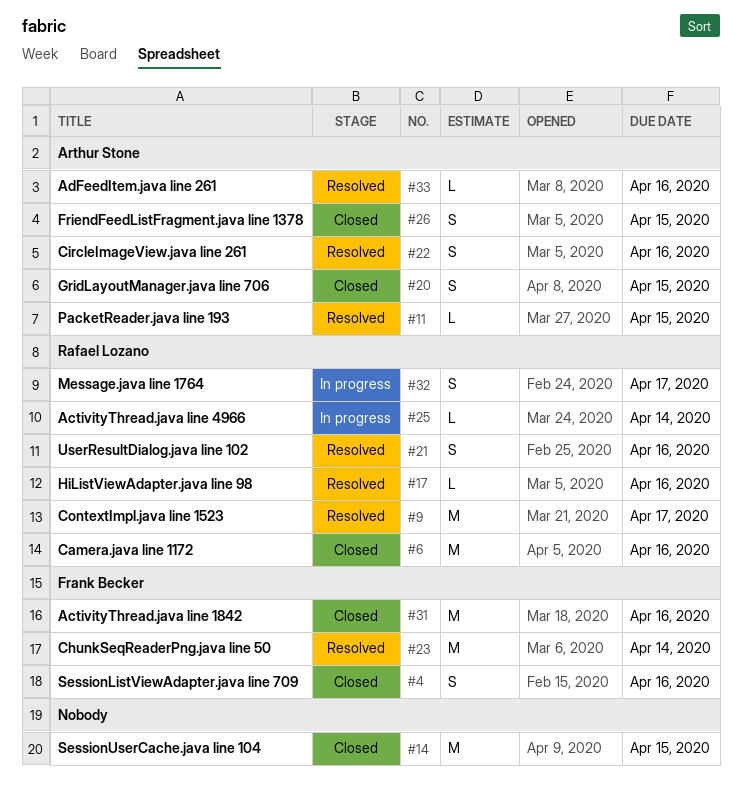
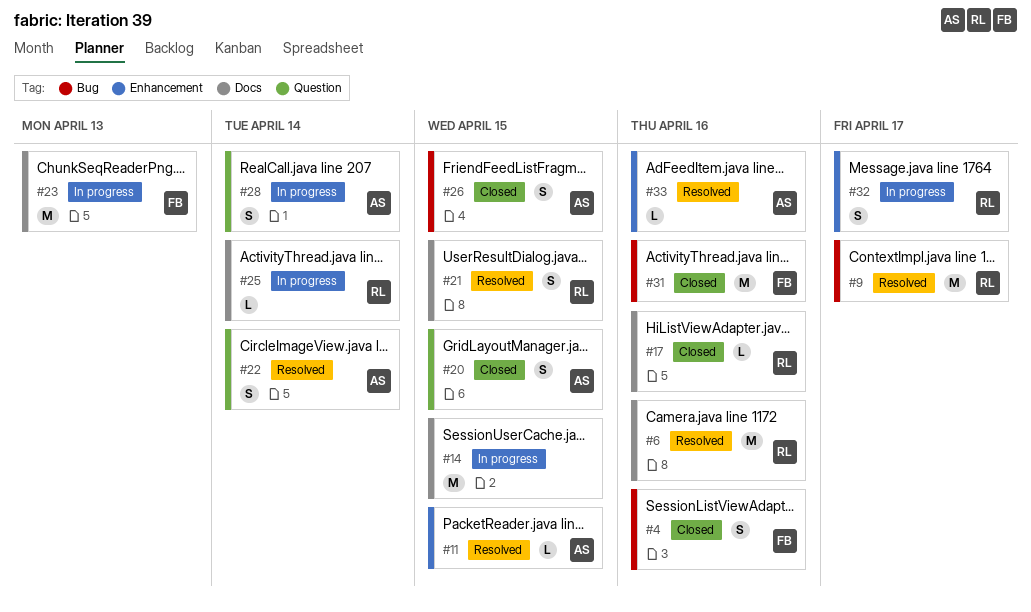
#6, status: Closed -> Resolved
#14, status: Closed -> In progress
#17, status: Resolved -> Closed
#21, due: Apr 16 -> Apr 15
#22, due: Apr 16 -> Apr 14
#23, status: Resolved -> In progress
#23, due: Apr 14 -> Apr 13
#28: none -> present

